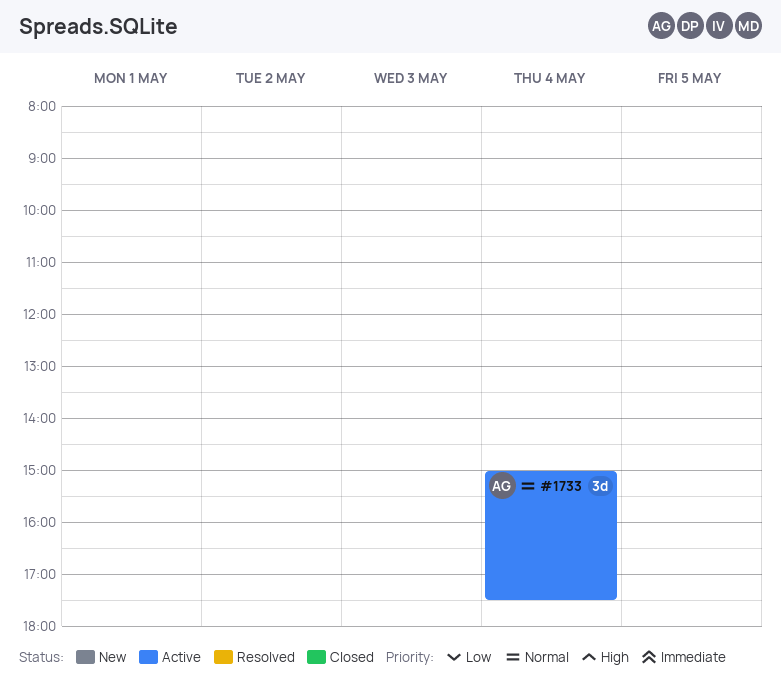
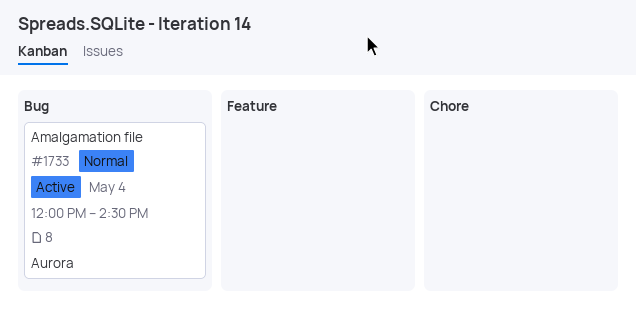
#1733, begins: 15:00 -> 12:00
#1733, ends: 17:30 -> 14:30

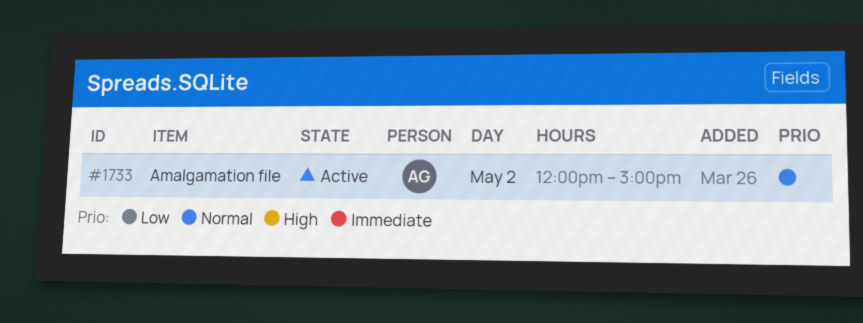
#1733, day: May 4 -> May 2
#1733, ends: 14:30 -> 15:00

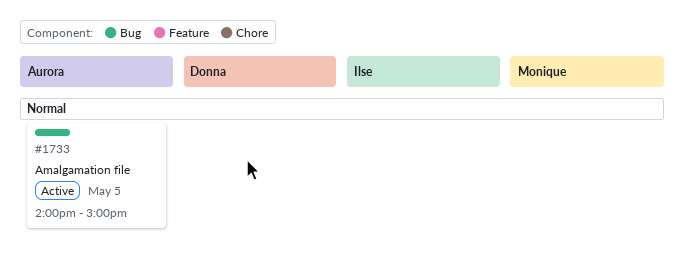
#1733, day: May 2 -> May 5
#1733, begins: 12:00 -> 14:00

